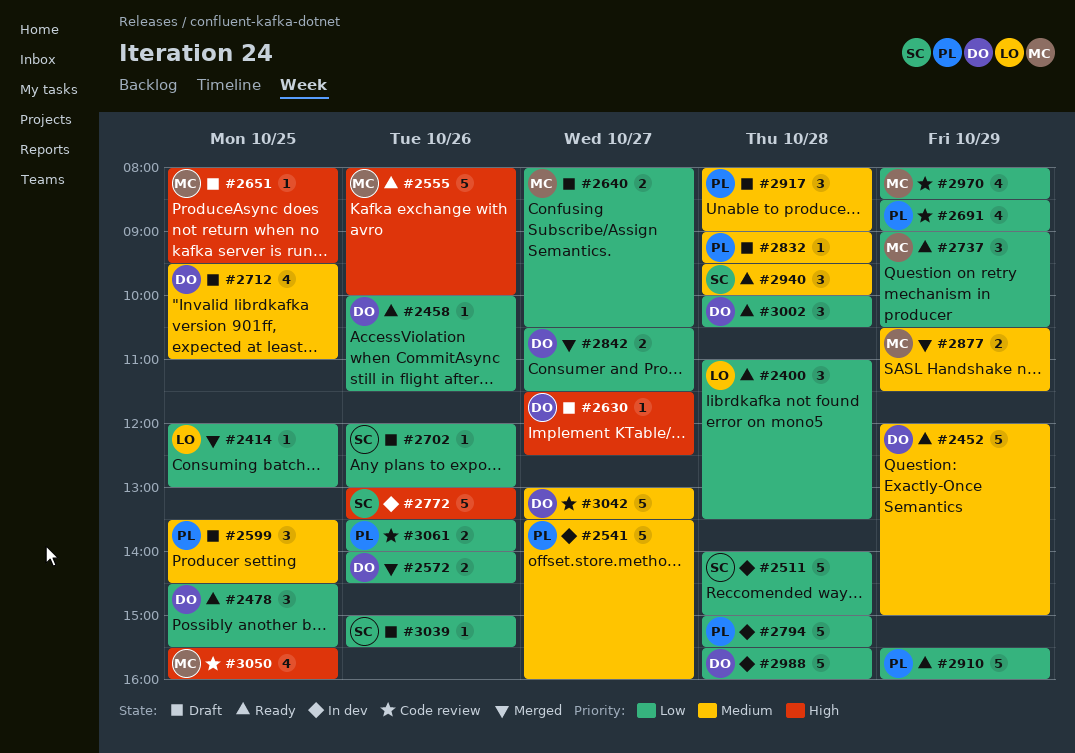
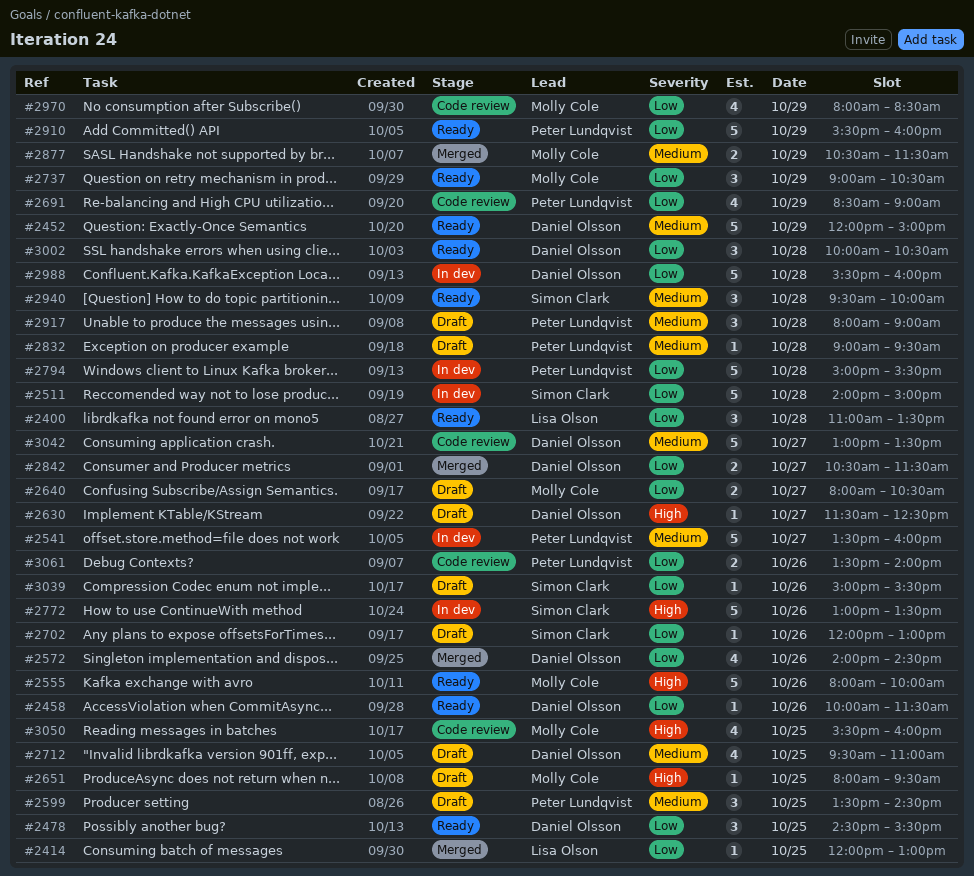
#2572, estimate: 2 -> 4

